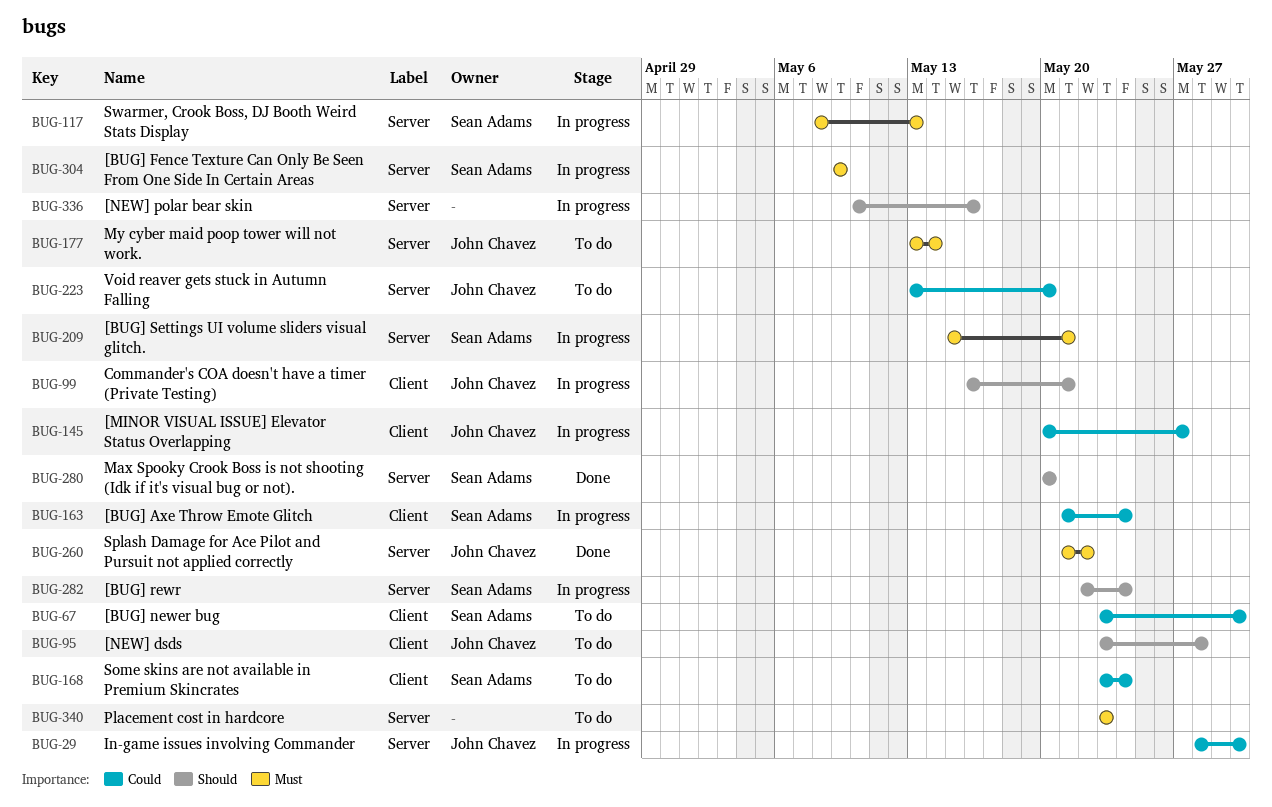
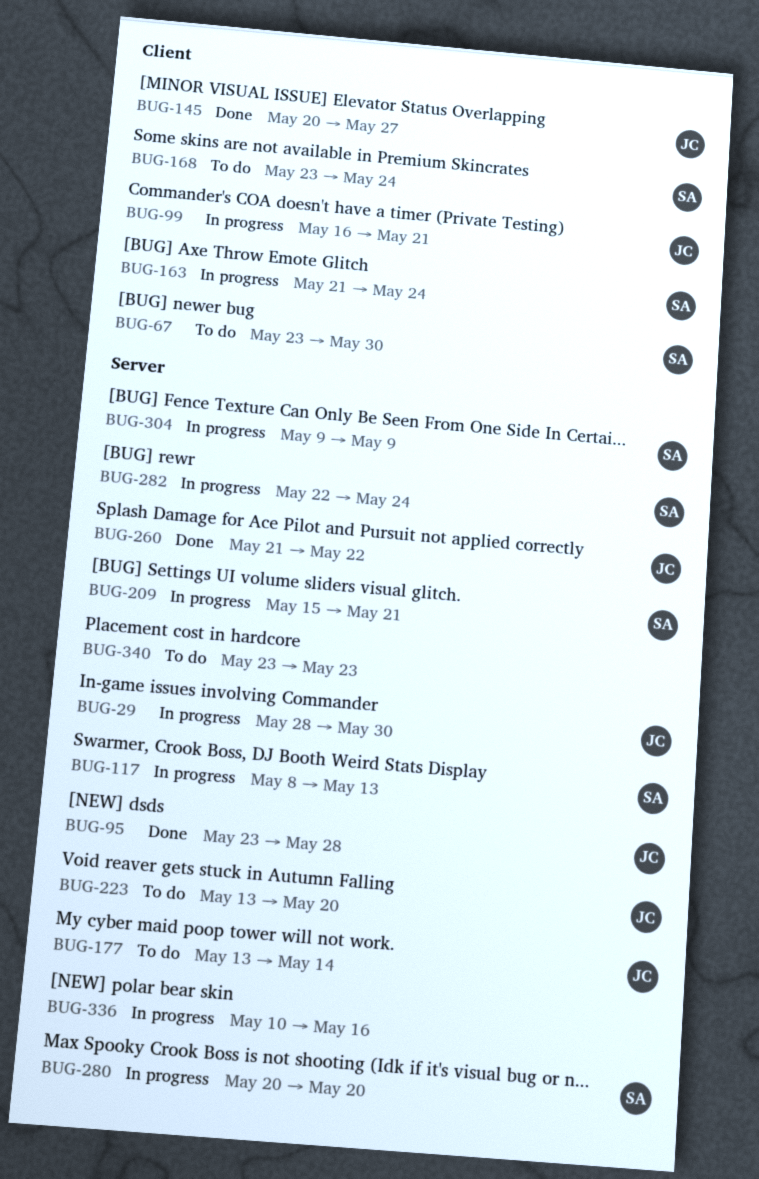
BUG-95, status: To do -> Done
BUG-95, label: Client -> Server
BUG-145, status: In progress -> Done
BUG-280, status: Done -> In progress

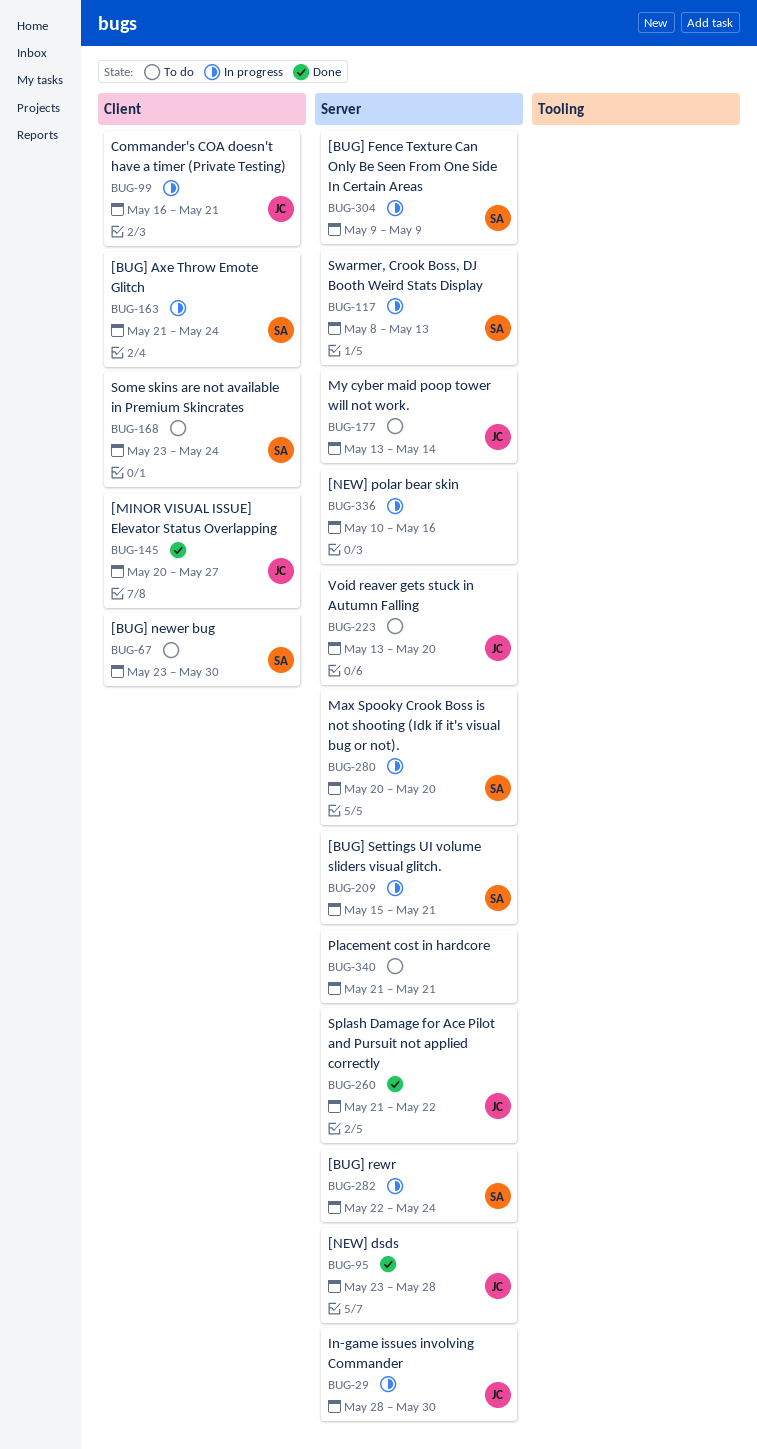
BUG-340, start: May 23 -> May 21
BUG-340, due: May 23 -> May 21

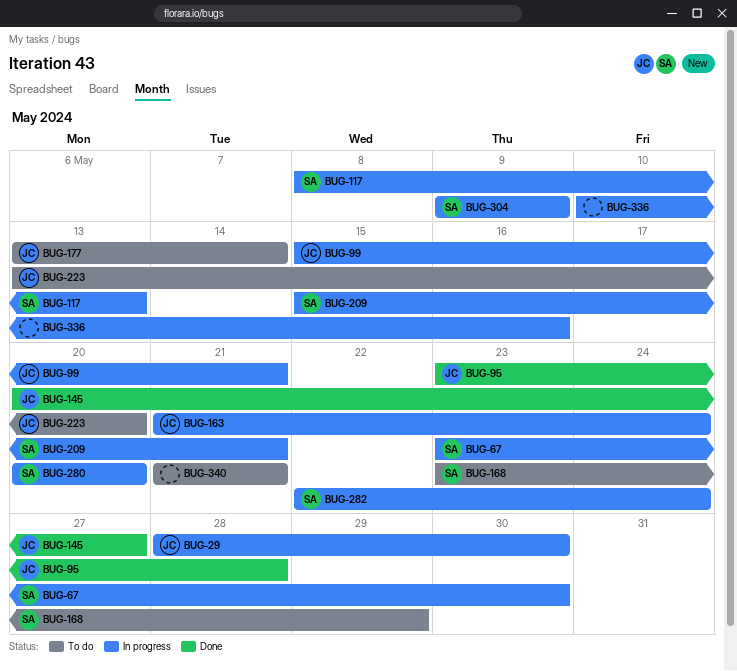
BUG-67, status: To do -> In progress
BUG-99, start: May 16 -> May 15
BUG-163, owner: SA -> JC
BUG-168, due: May 24 -> May 29
BUG-260: present -> none

